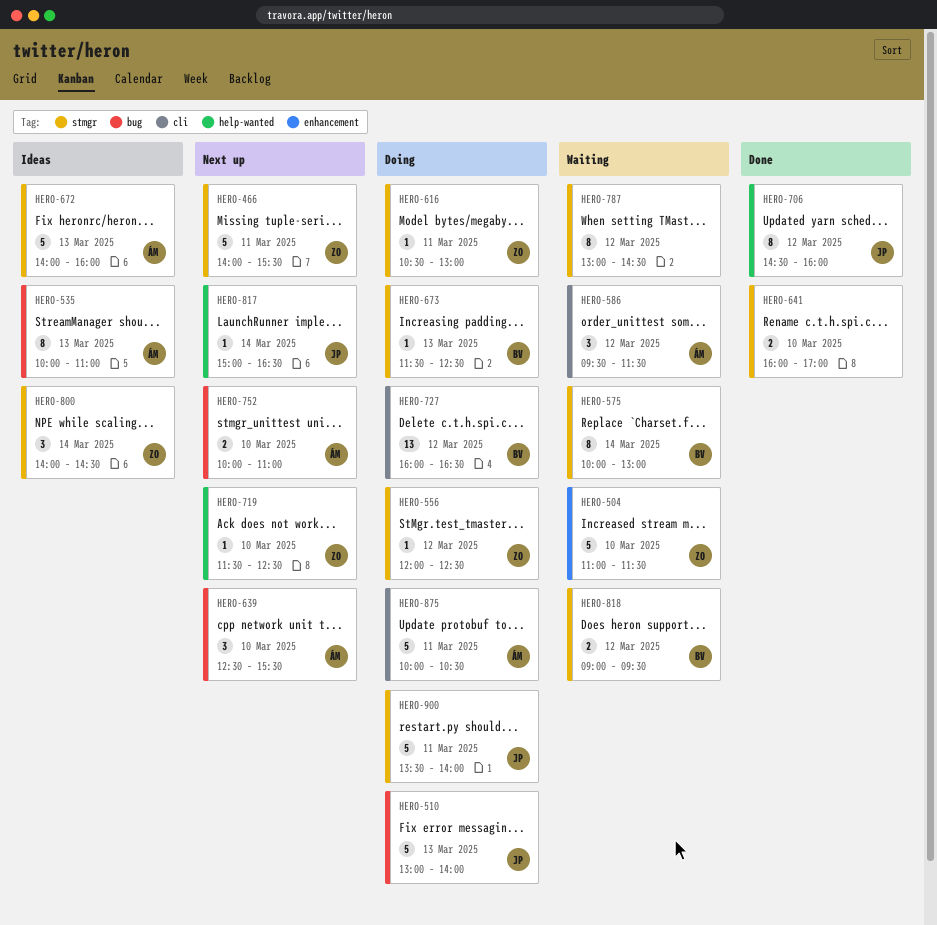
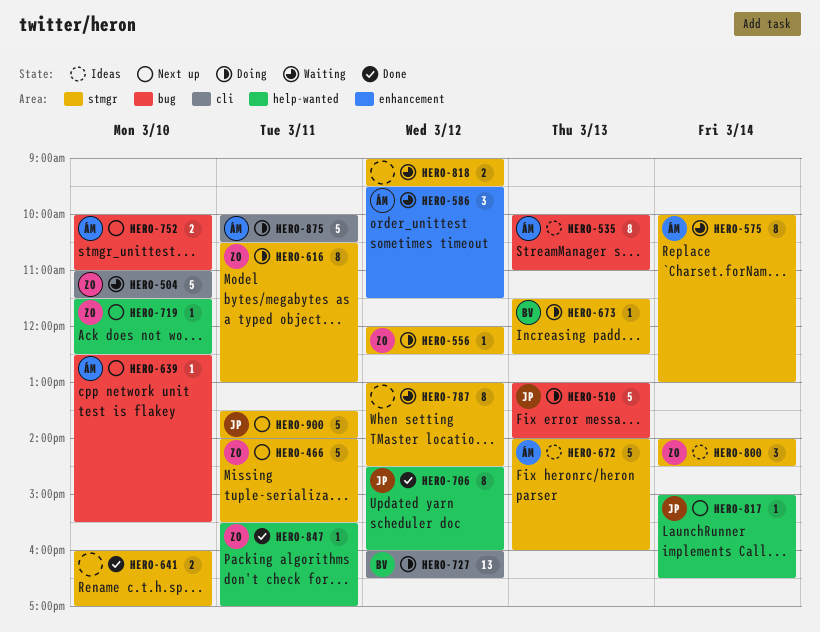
HERO-504, label: enhancement -> cli
HERO-575, owner: BV -> ÁM
HERO-586, label: cli -> enhancement
HERO-616, estimate: 1 -> 8
HERO-639, estimate: 3 -> 1
HERO-818, owner: BV -> none
HERO-847: none -> present
HERO-900, status: Doing -> Next up

